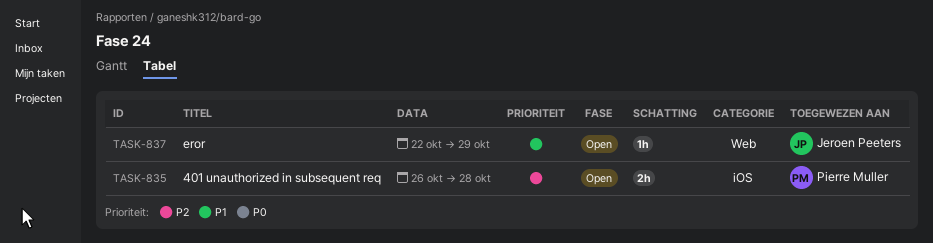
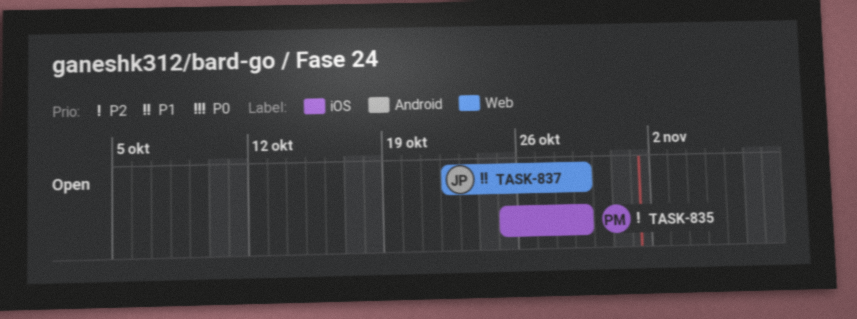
TASK-835, start: Oct 26 -> Oct 25
TASK-835, due: Oct 28 -> Oct 29

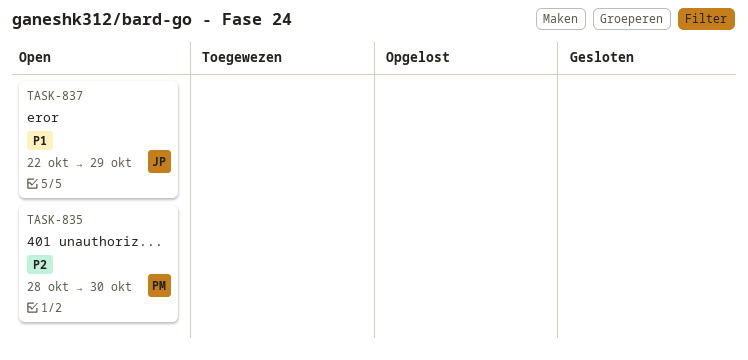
TASK-835, start: Oct 25 -> Oct 28
TASK-835, due: Oct 29 -> Oct 30

